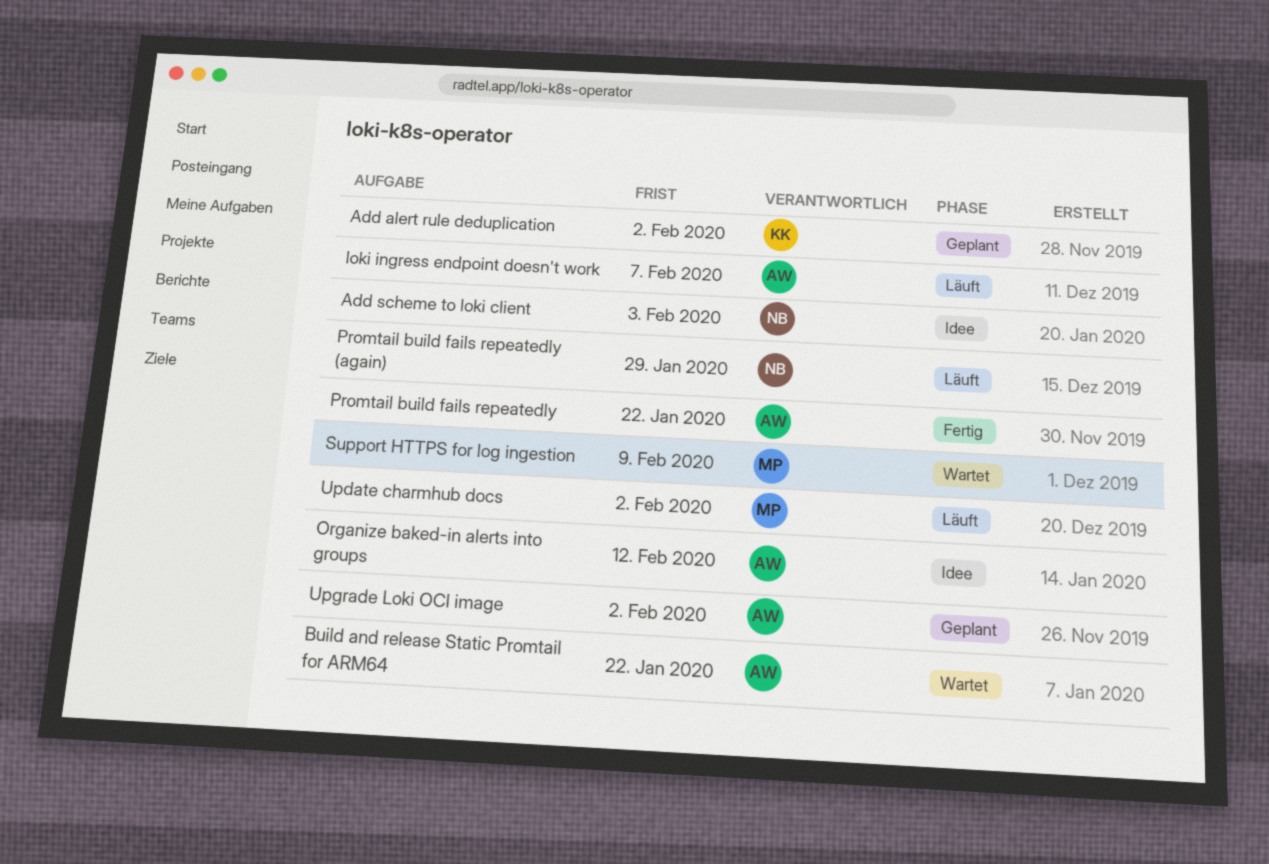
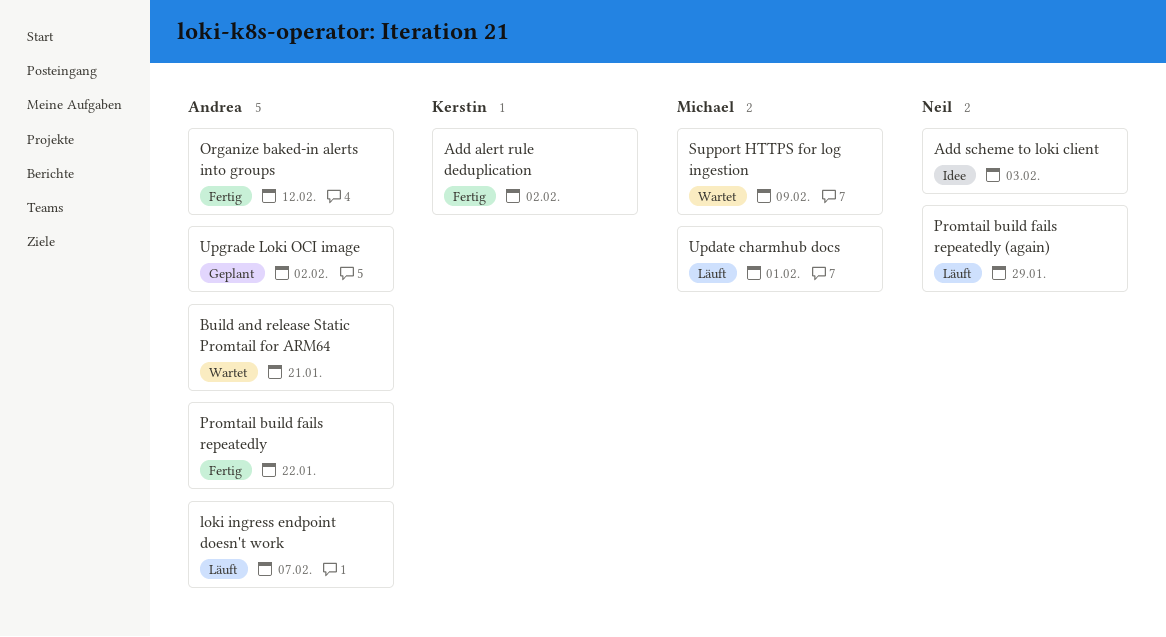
Add alert rule deduplication, status: Geplant -> Fertig
Build and release Static Promtail for ARM64, due: Jan 22 -> Jan 21
Organize baked-in alerts into groups, status: Idee -> Fertig
Update charmhub docs, due: Feb 2 -> Feb 1

